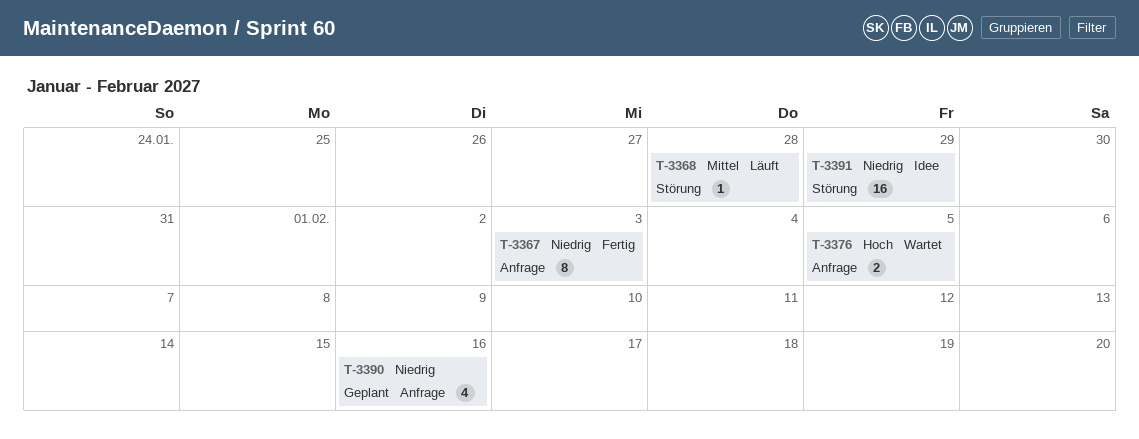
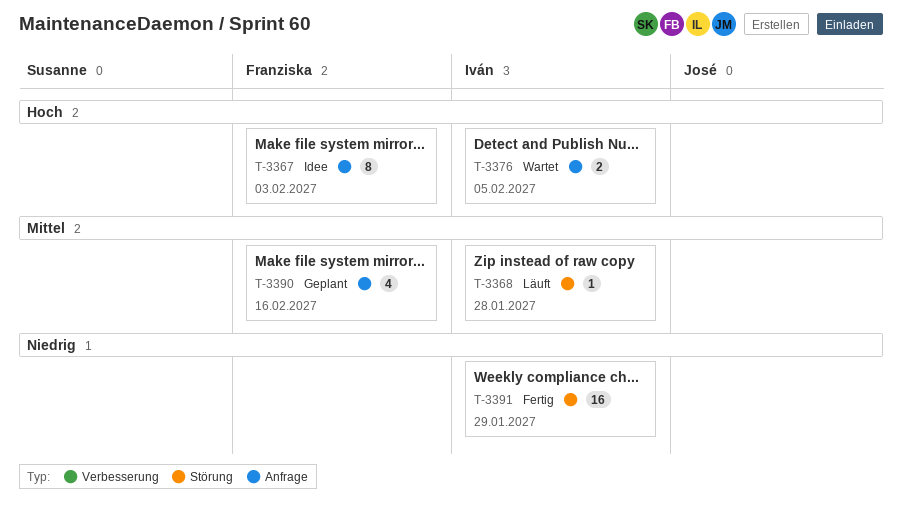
T-3367, status: Fertig -> Idee
T-3367, priority: Niedrig -> Hoch
T-3390, priority: Niedrig -> Mittel
T-3391, status: Idee -> Fertig

